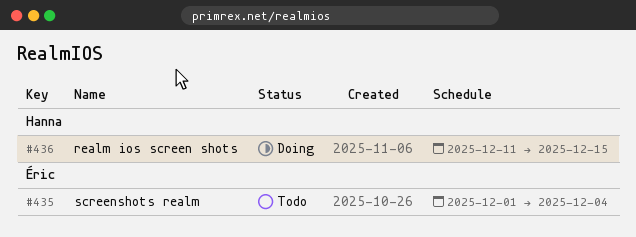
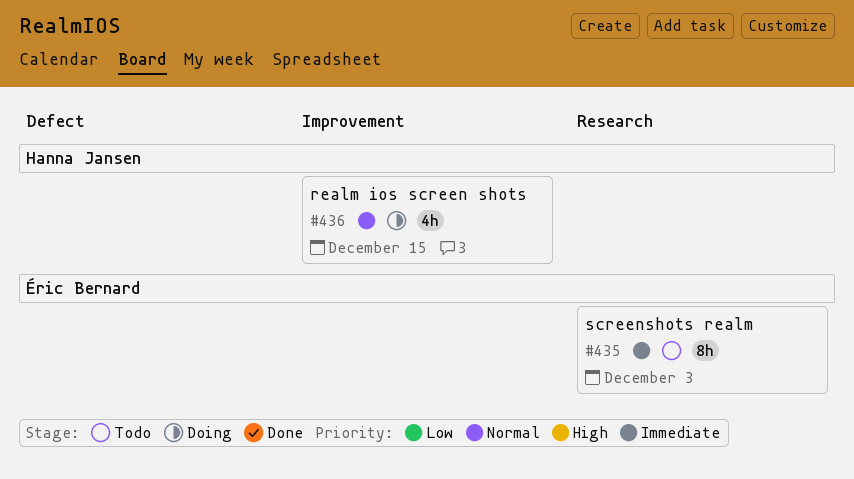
#435, due: Dec 4 -> Dec 3

